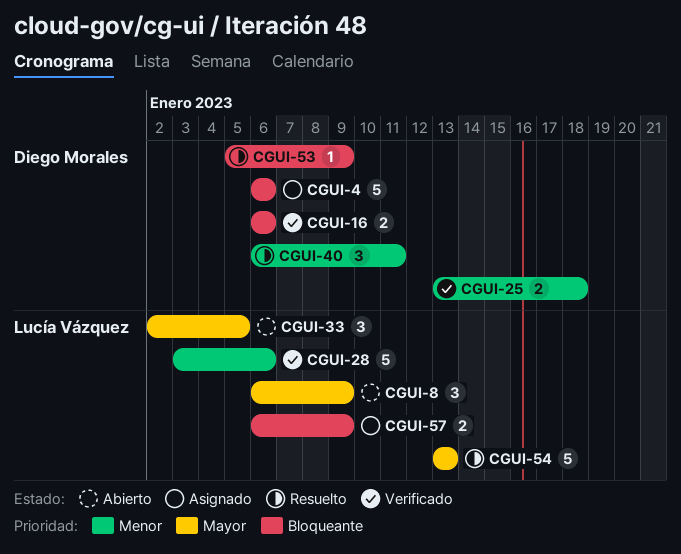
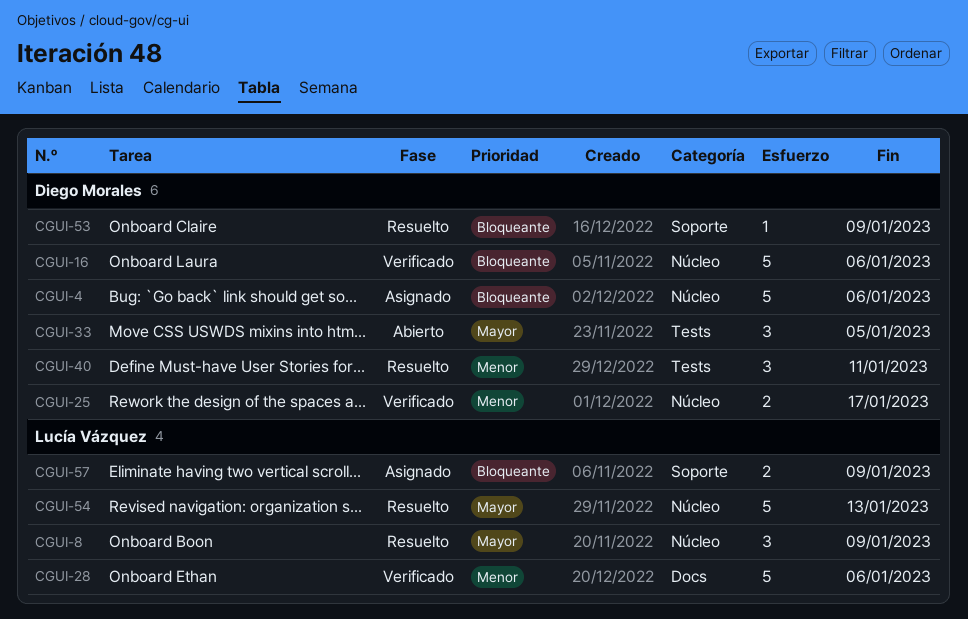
CGUI-8, status: Abierto -> Resuelto
CGUI-16, estimate: 2 -> 5
CGUI-25, due: Jan 18 -> Jan 17
CGUI-33, owner: Lucía Vázquez -> Diego Morales

